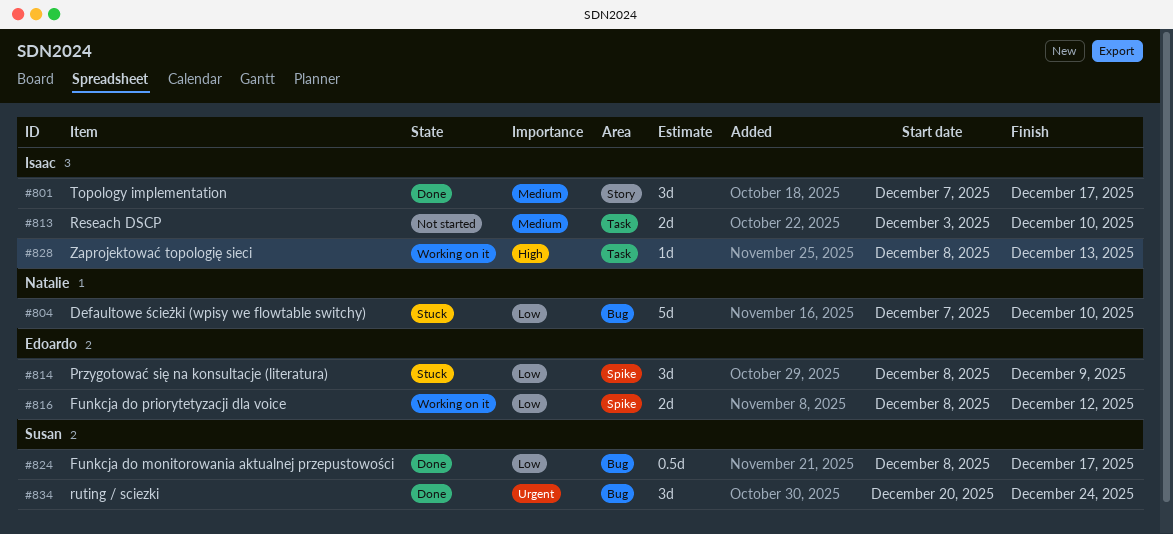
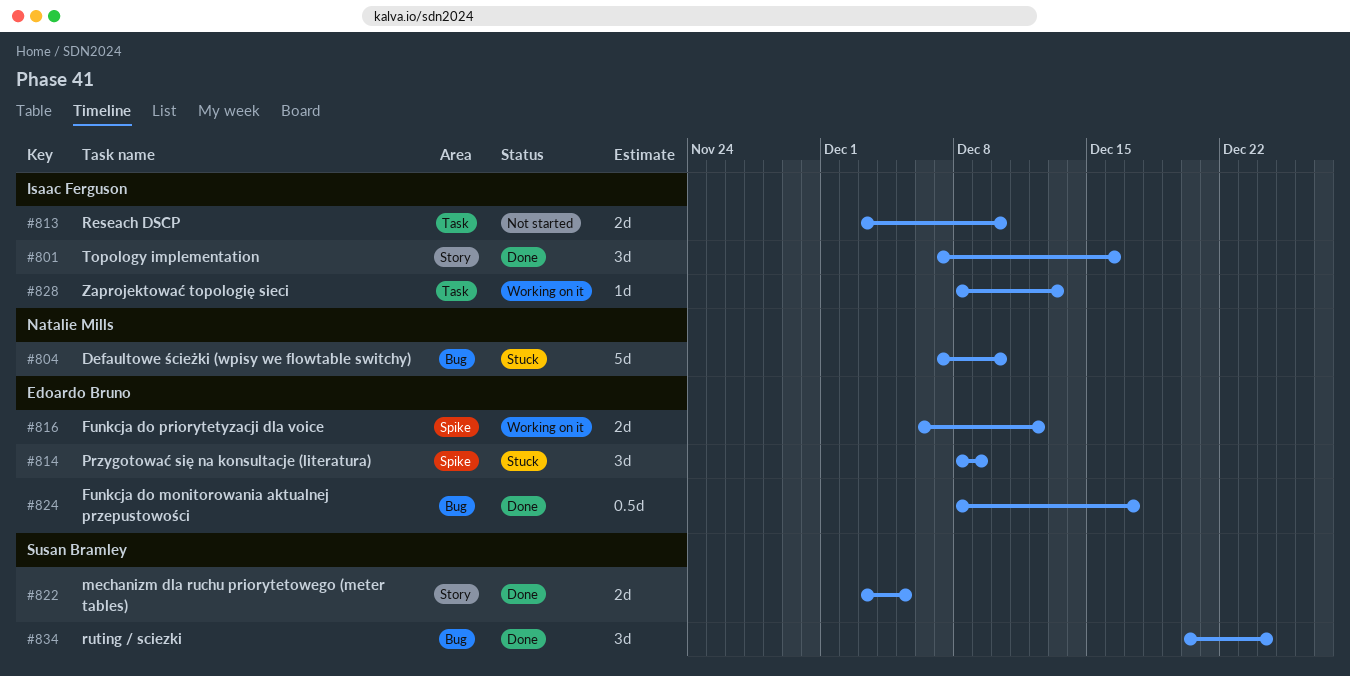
#801, due: Dec 17 -> Dec 16
#816, start: Dec 8 -> Dec 6
#822: none -> present
#824, owner: Susan Bramley -> Edoardo Bruno

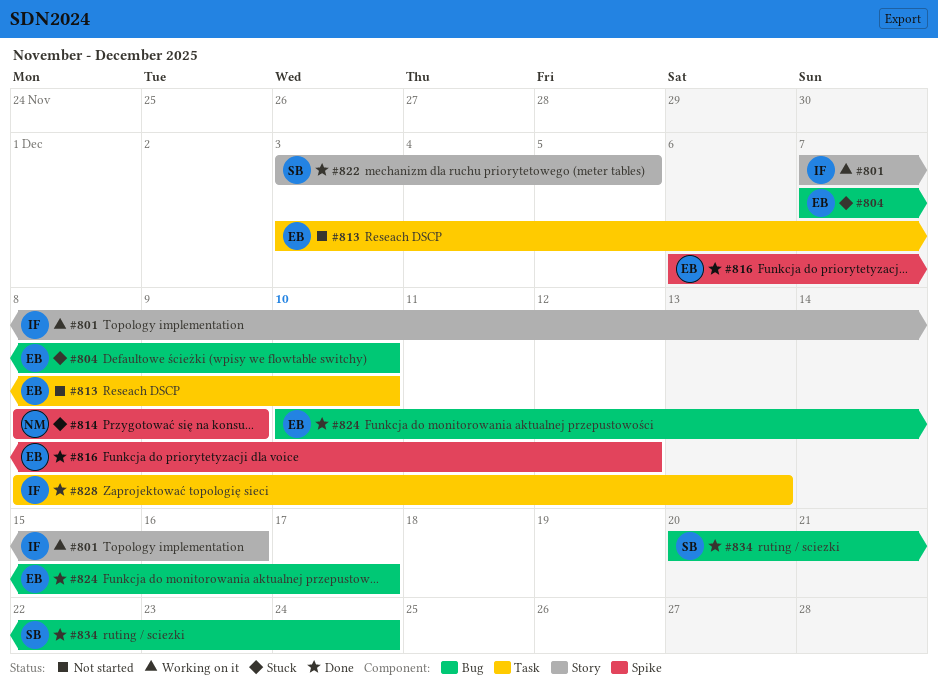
#801, status: Done -> Working on it
#804, owner: Natalie Mills -> Edoardo Bruno
#813, owner: Isaac Ferguson -> Edoardo Bruno
#814, owner: Edoardo Bruno -> Natalie Mills
#816, status: Working on it -> Done
#824, start: Dec 8 -> Dec 10
#828, status: Working on it -> Done

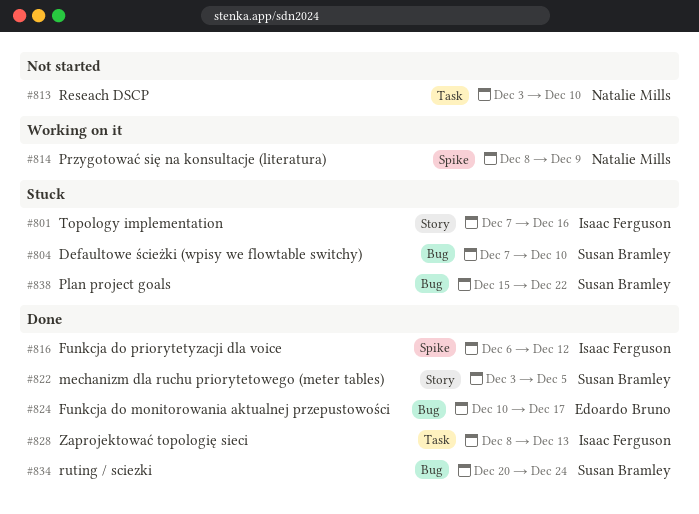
#801, status: Working on it -> Stuck
#804, owner: Edoardo Bruno -> Susan Bramley
#813, owner: Edoardo Bruno -> Natalie Mills
#814, status: Stuck -> Working on it
#816, owner: Edoardo Bruno -> Isaac Ferguson
#838: none -> present

